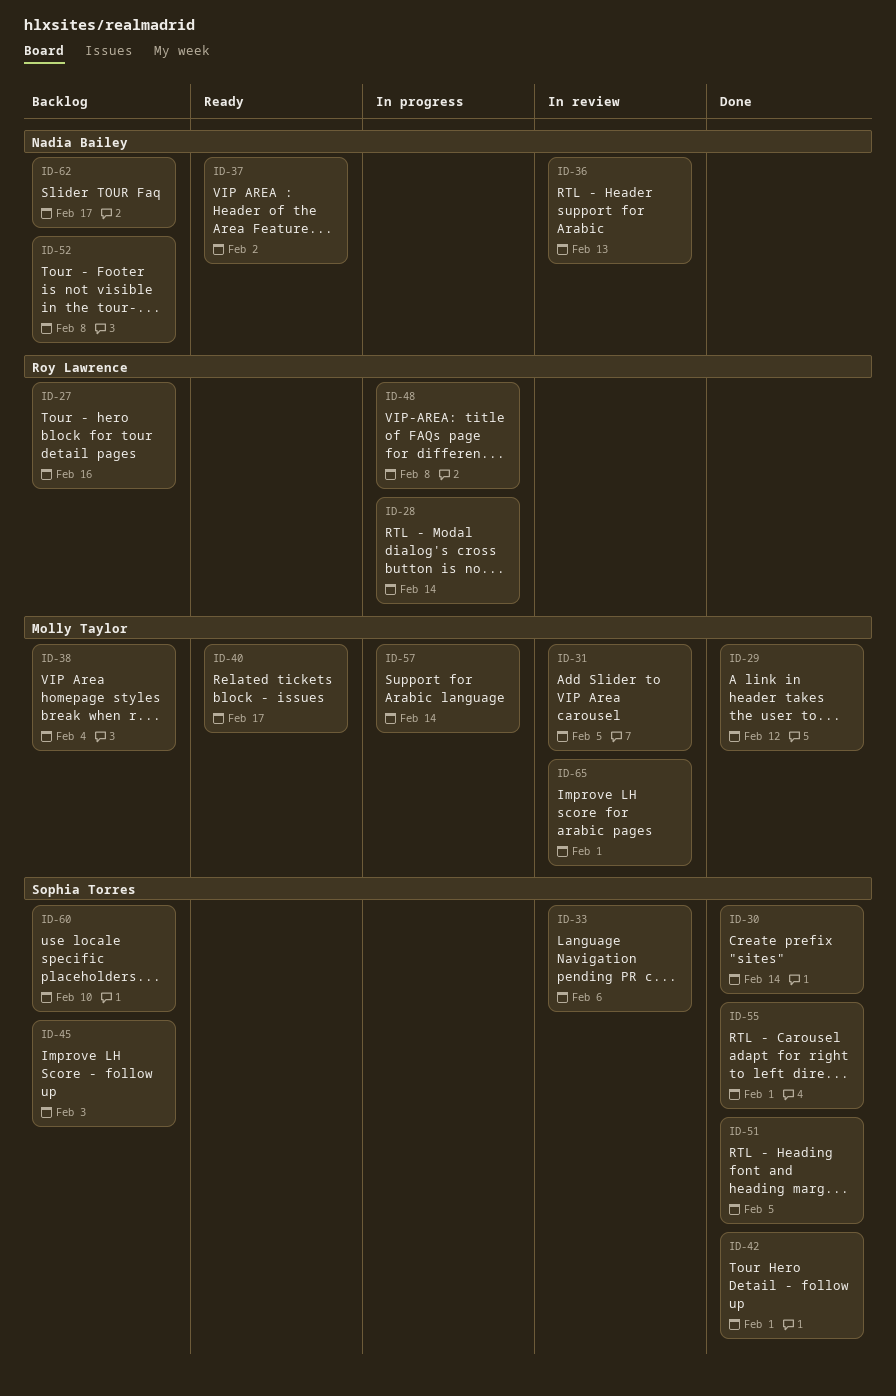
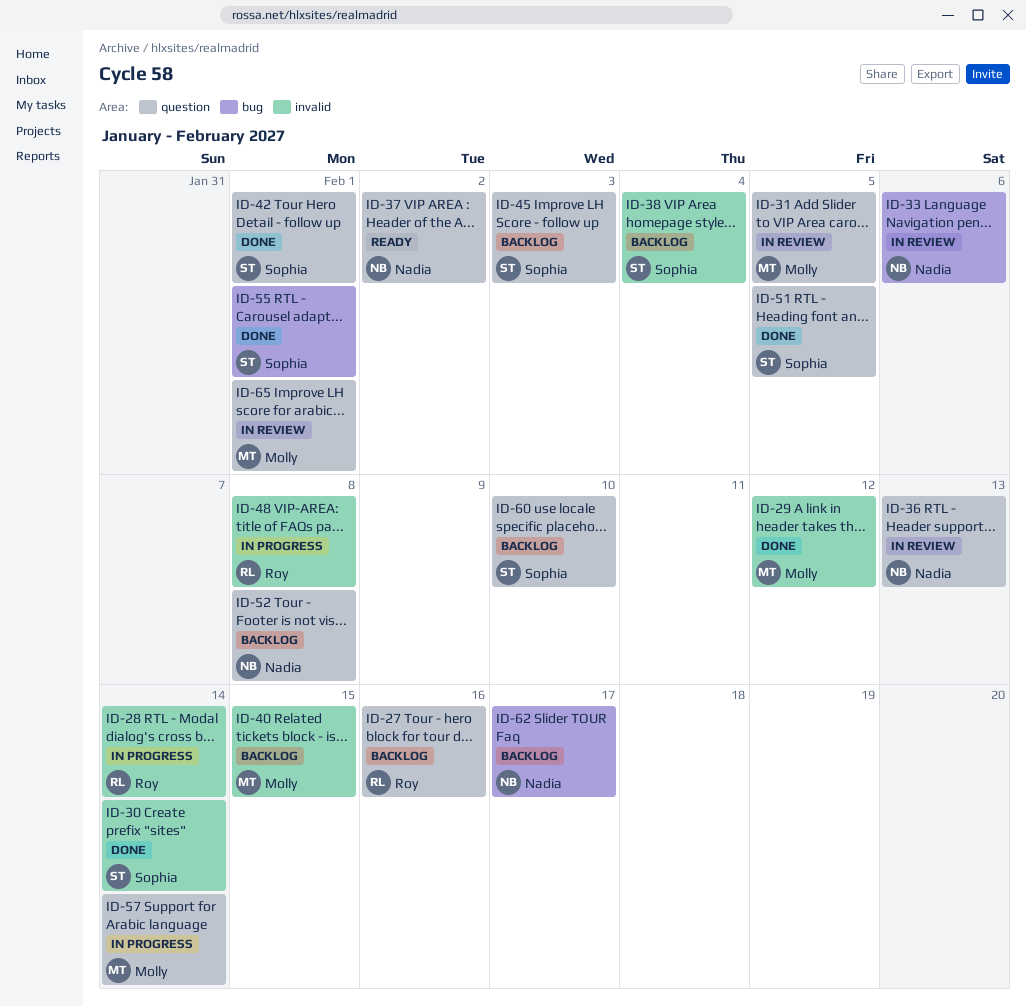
ID-33, owner: Sophia Torres -> Nadia Bailey
ID-38, owner: Molly Taylor -> Sophia Torres
ID-40, status: Ready -> Backlog
ID-40, due: Feb 17 -> Feb 15

